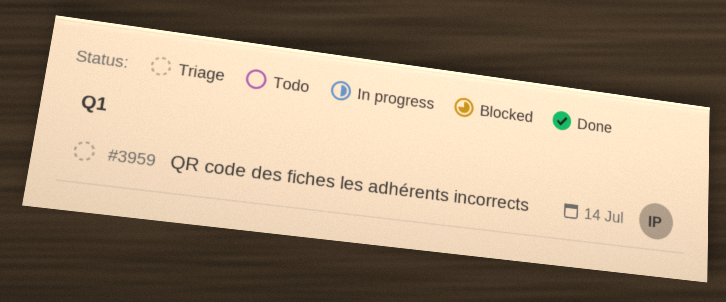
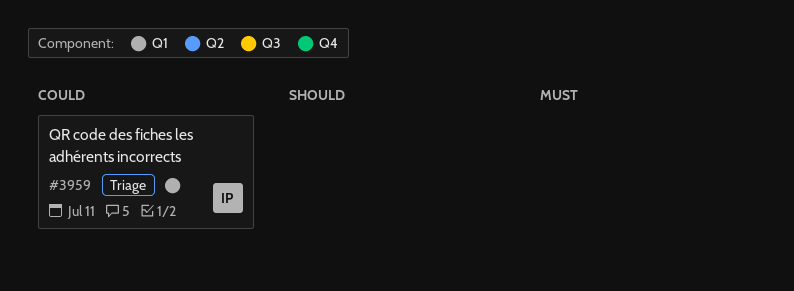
#3959, due: Jul 14 -> Jul 11

